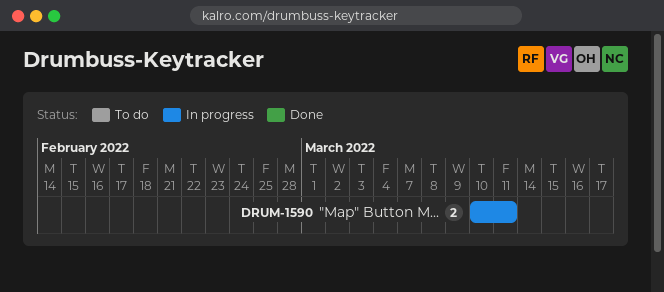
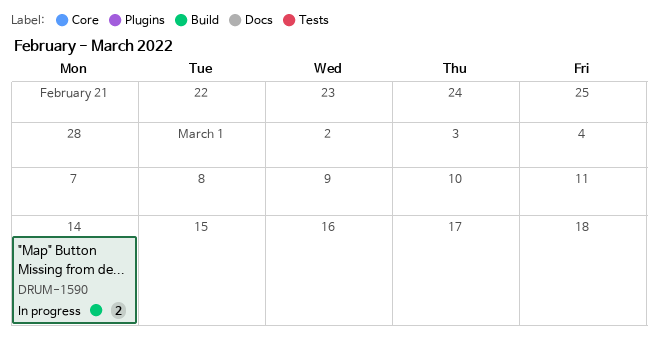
DRUM-1590, due: Mar 11 -> Mar 14

